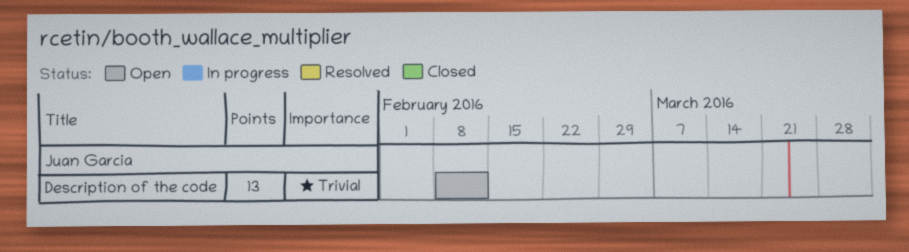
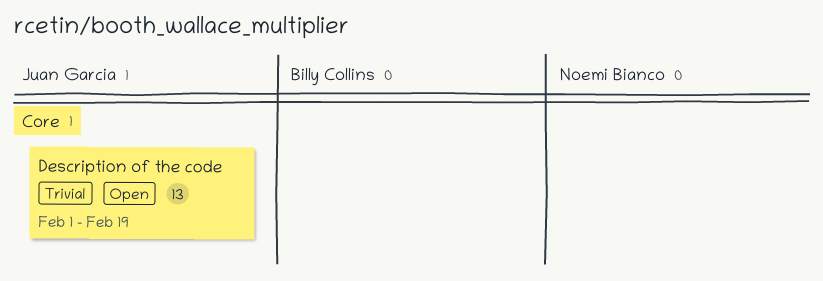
Description of the code, start: Feb 8 -> Feb 1
Description of the code, due: Feb 12 -> Feb 19

